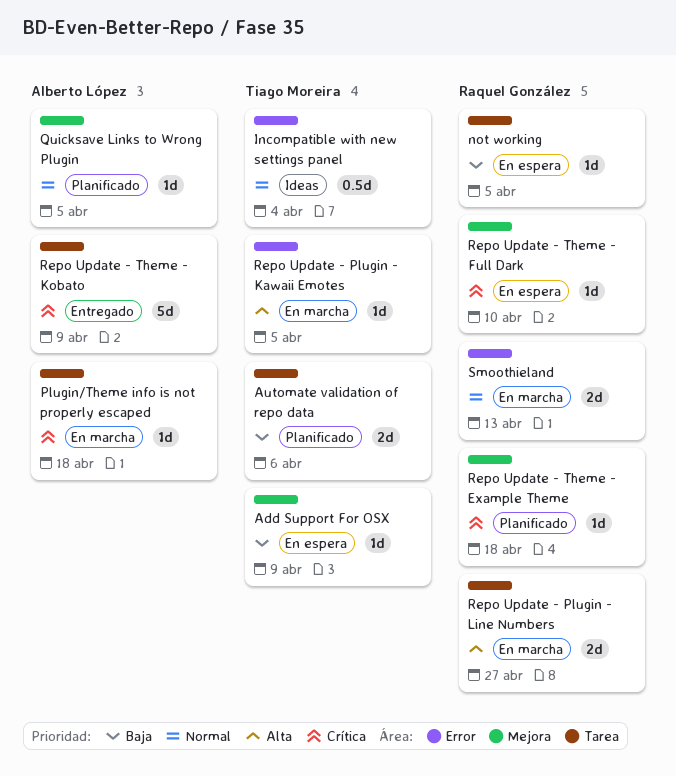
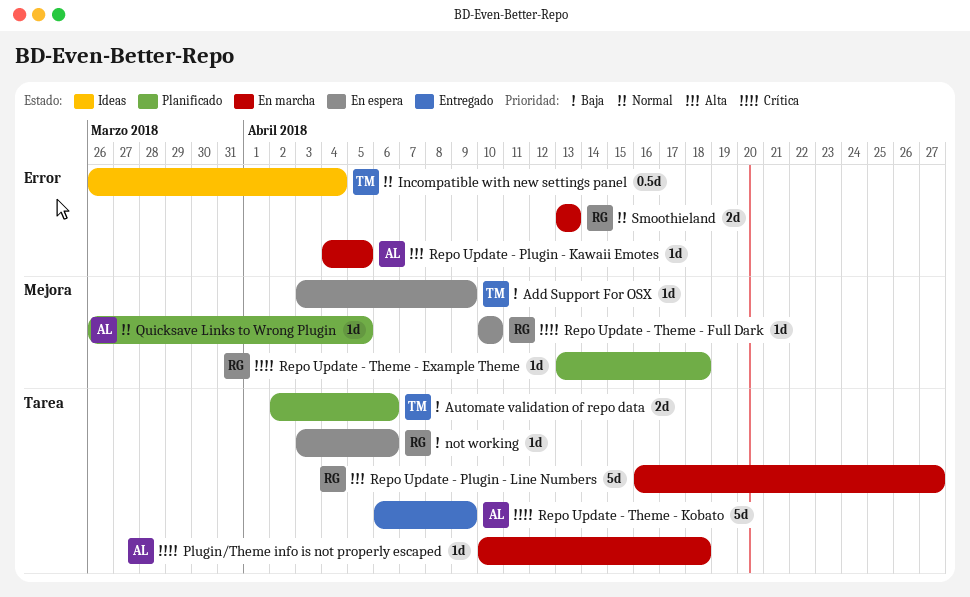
not working, due: Apr 5 -> Apr 6
Repo Update - Plugin - Kawaii Emotes, owner: Tiago Moreira -> Alberto López
Repo Update - Plugin - Line Numbers, estimate: 2d -> 5d

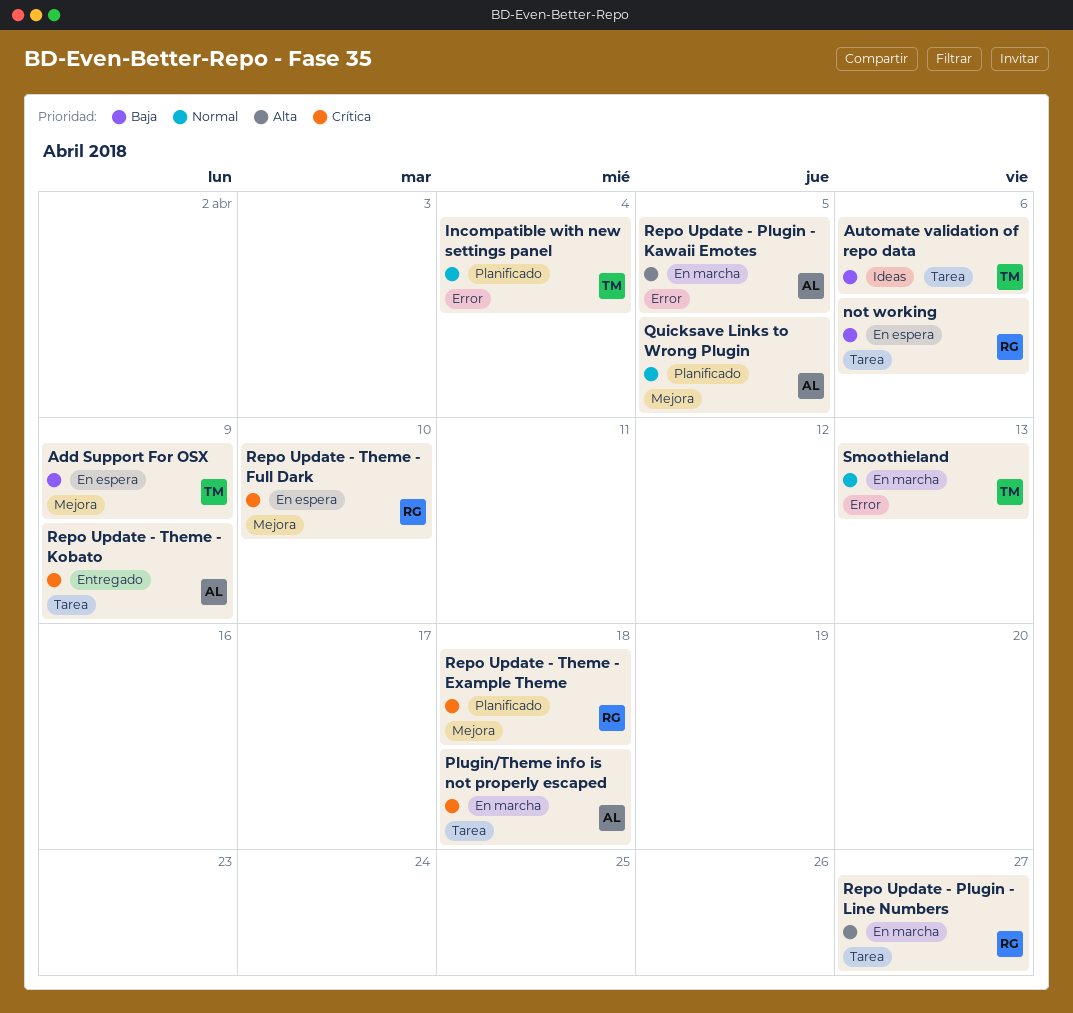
Automate validation of repo data, status: Planificado -> Ideas
Incompatible with new settings panel, status: Ideas -> Planificado
Smoothieland, owner: RG -> TM

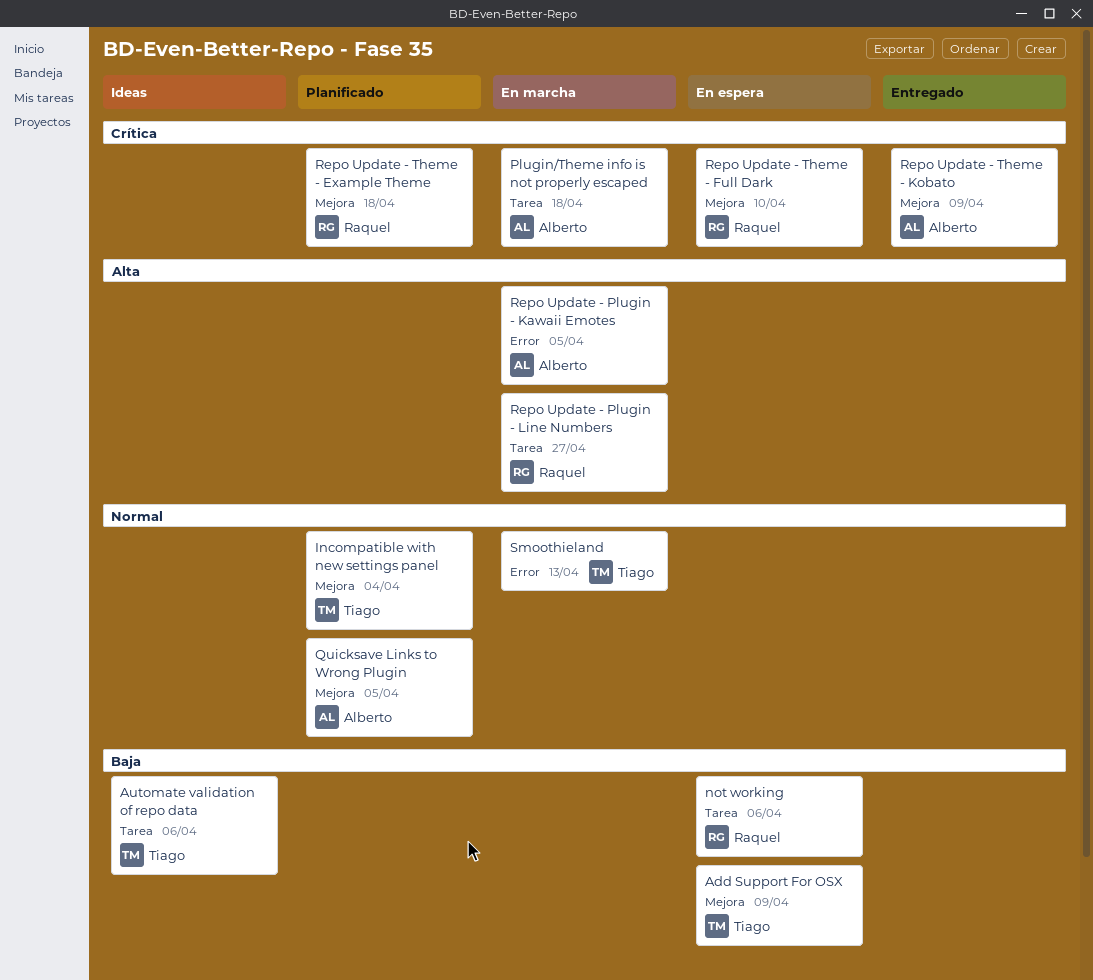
Incompatible with new settings panel, label: Error -> Mejora
Repo Update - Theme - Kobato, label: Tarea -> Mejora

